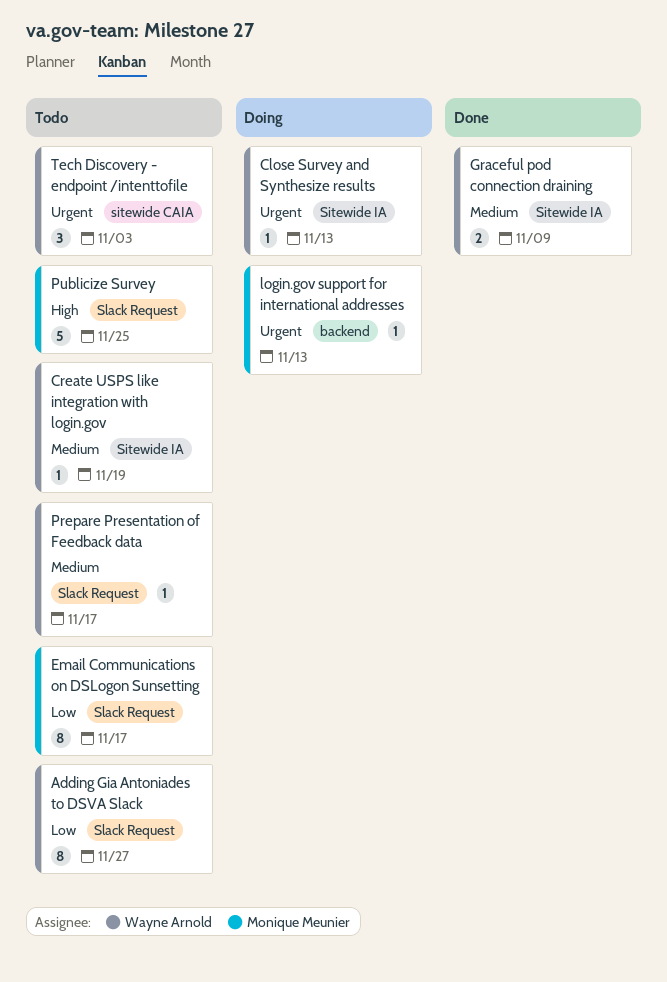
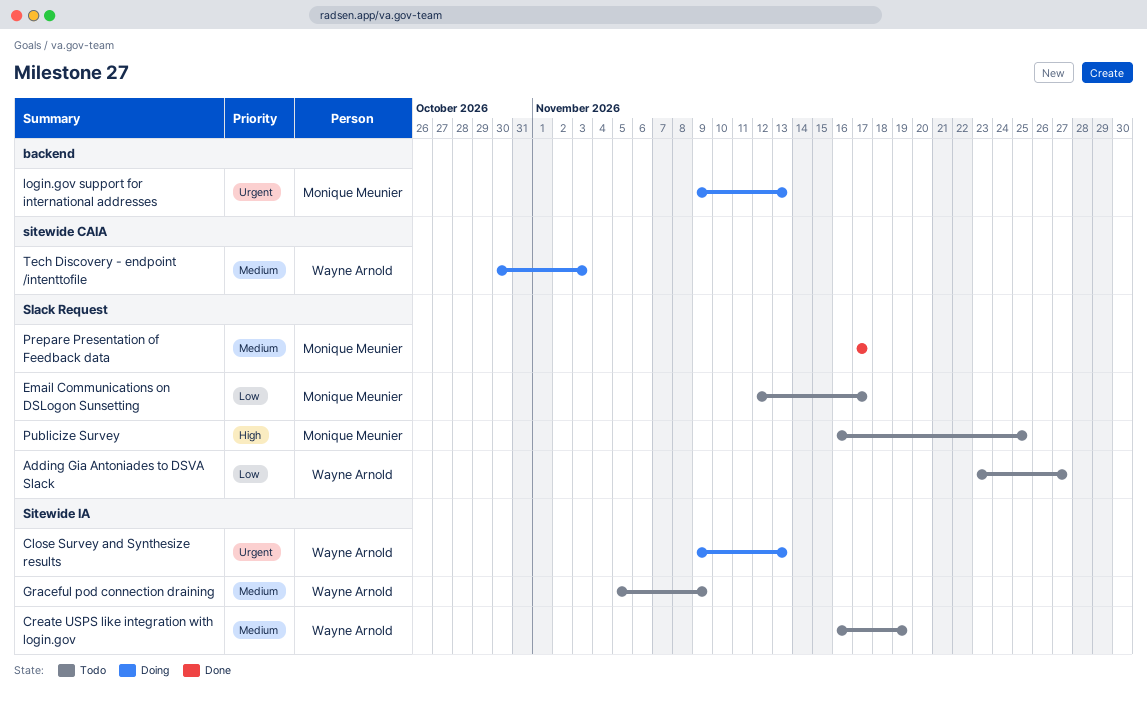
Graceful pod connection draining, status: Done -> Todo
Prepare Presentation of Feedback data, status: Todo -> Done
Prepare Presentation of Feedback data, owner: Wayne Arnold -> Monique Meunier
Tech Discovery - endpoint /intenttofile, status: Todo -> Doing
Tech Discovery - endpoint /intenttofile, priority: Urgent -> Medium

